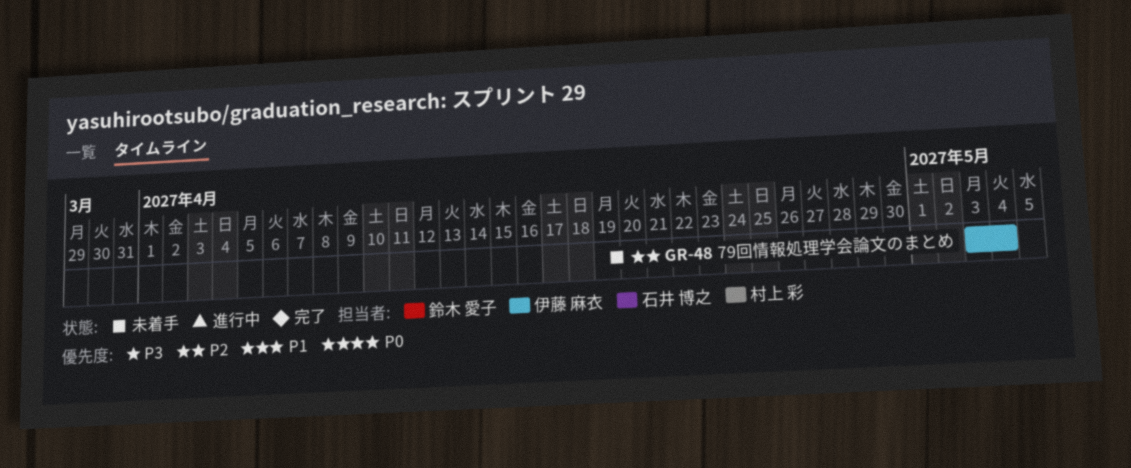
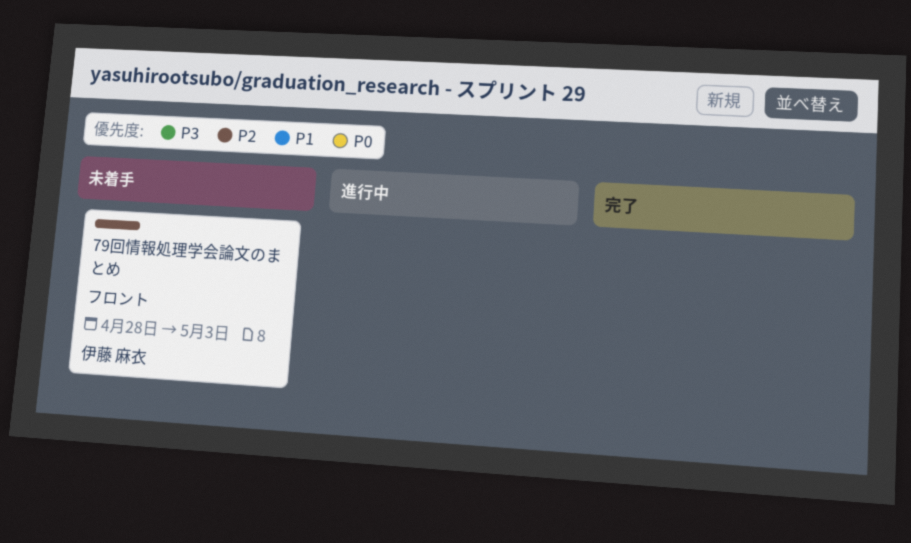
79回情報処理学会論文のまとめ, start: May 3 -> Apr 28
79回情報処理学会論文のまとめ, due: May 4 -> May 3

